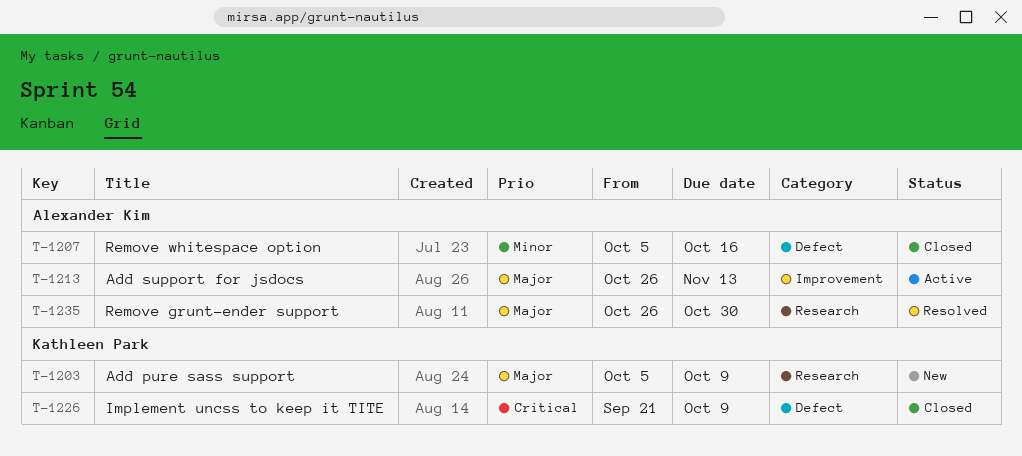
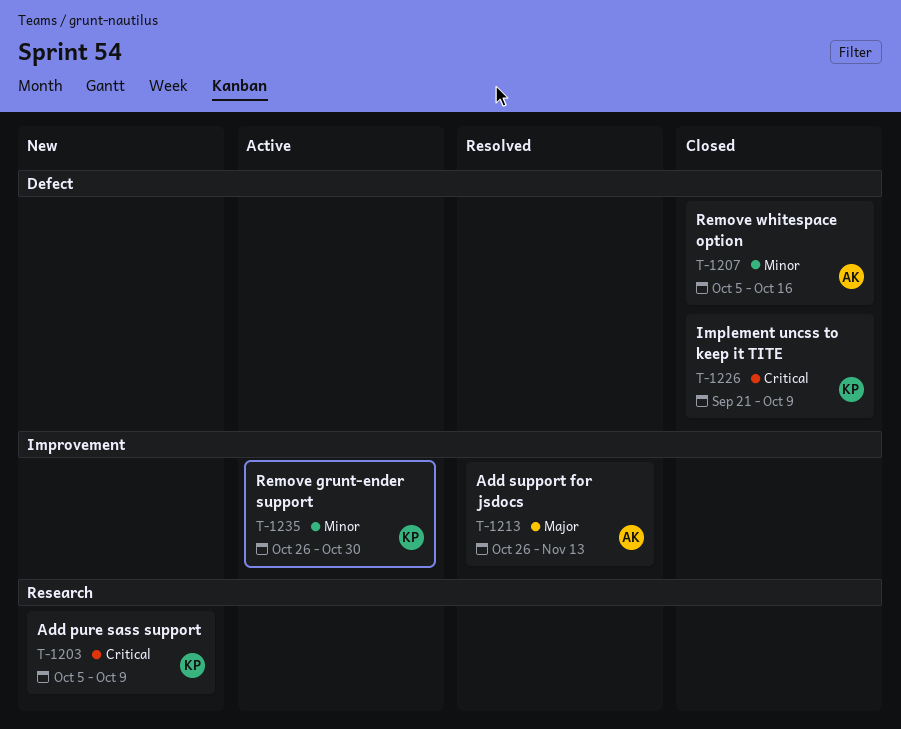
T-1203, priority: Major -> Critical
T-1213, status: Active -> Resolved
T-1235, status: Resolved -> Active
T-1235, owner: Alexander Kim -> Kathleen Park
T-1235, priority: Major -> Minor
T-1235, label: Research -> Improvement

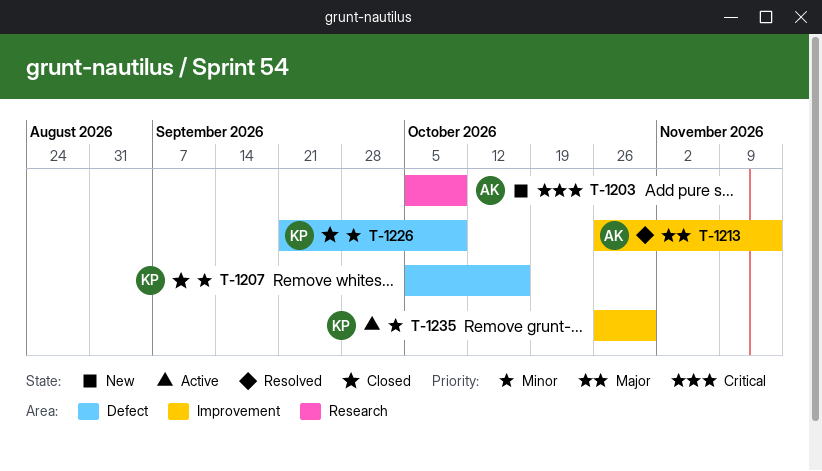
T-1203, owner: KP -> AK
T-1207, owner: AK -> KP
T-1226, priority: Critical -> Minor

